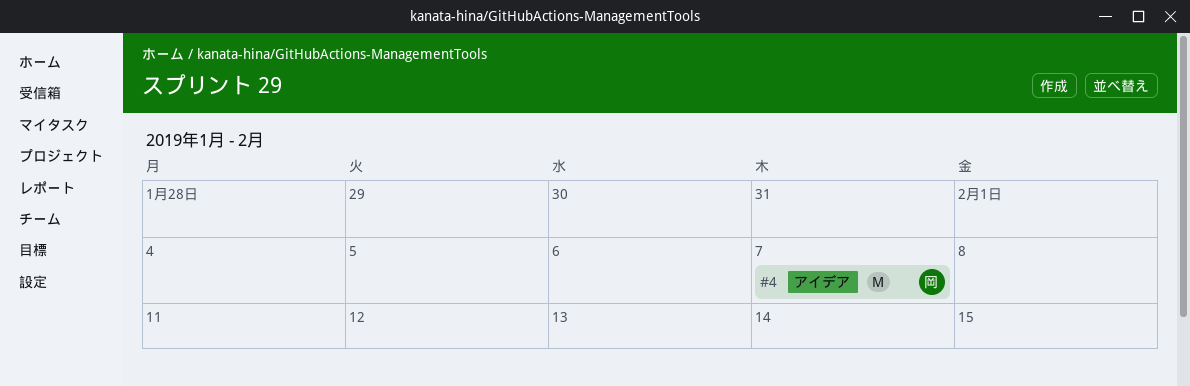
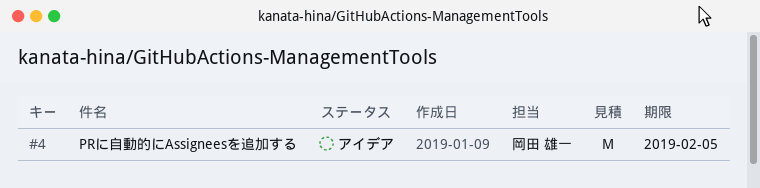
#4, due: Feb 7 -> Feb 5

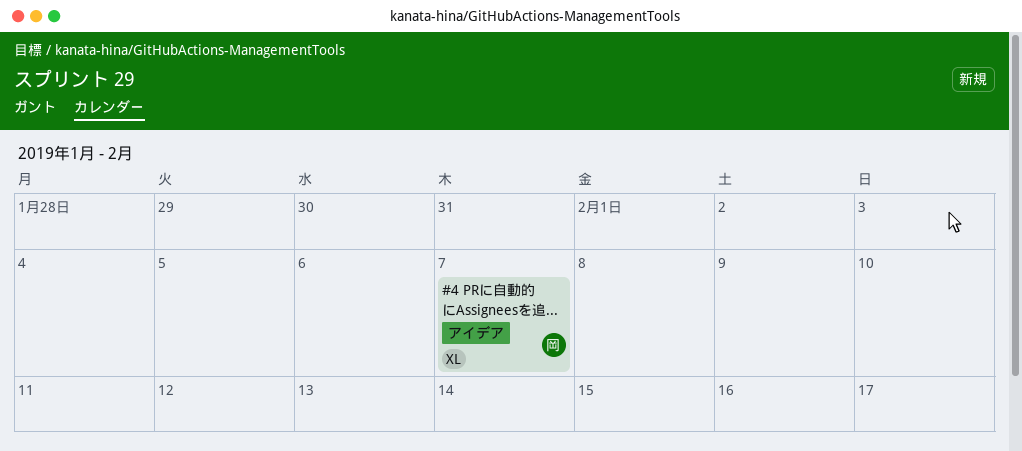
#4, estimate: M -> XL
#4, due: Feb 5 -> Feb 7

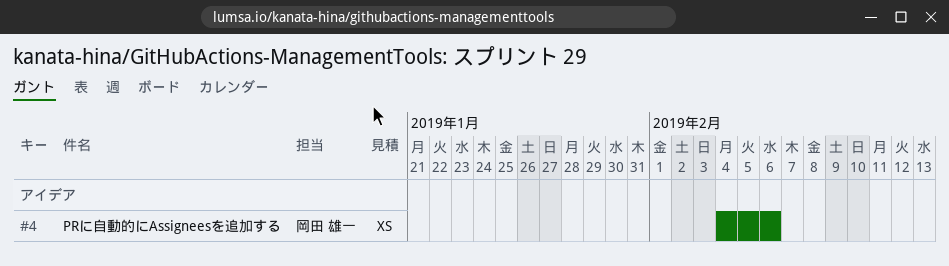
#4, estimate: XL -> XS
#4, due: Feb 7 -> Feb 6

